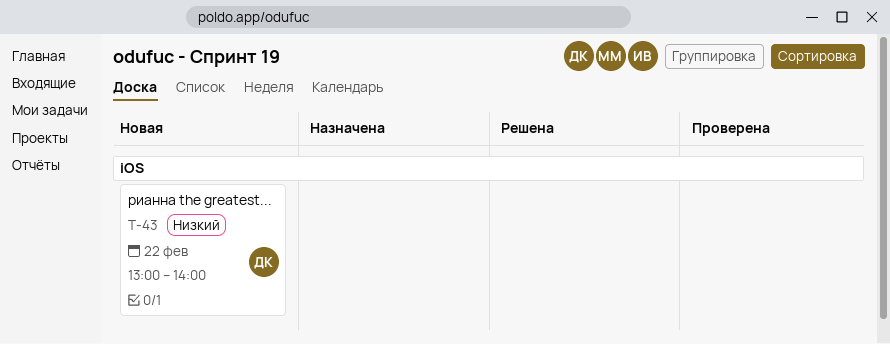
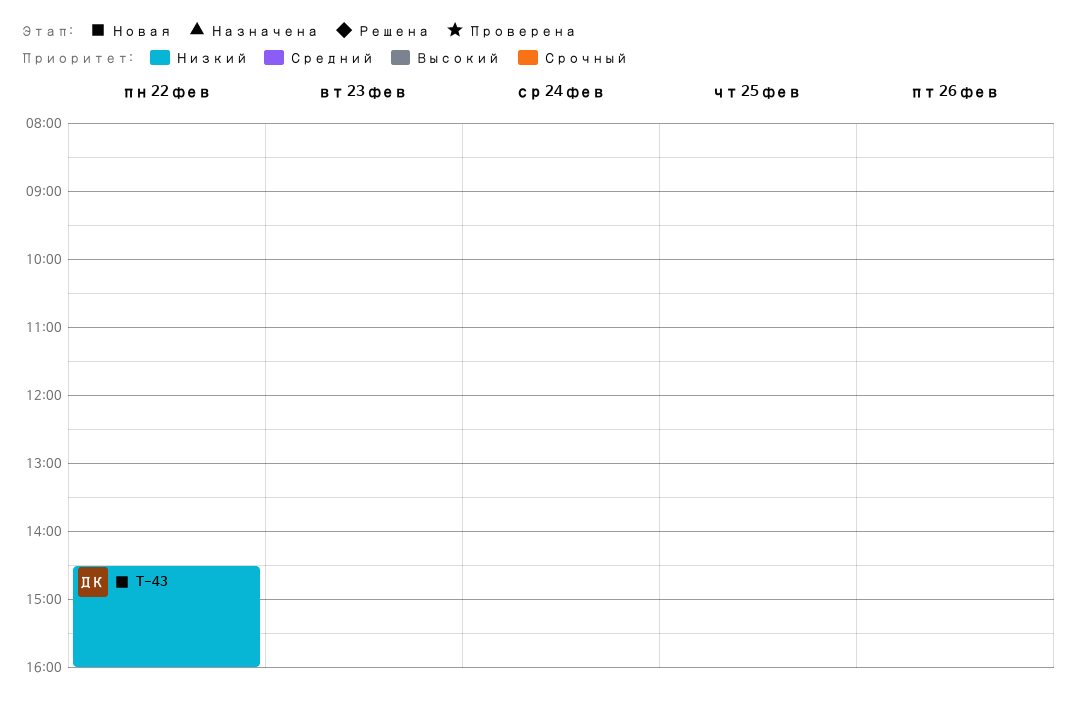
T-43, begins: 13:00 -> 14:30
T-43, ends: 14:00 -> 16:00

